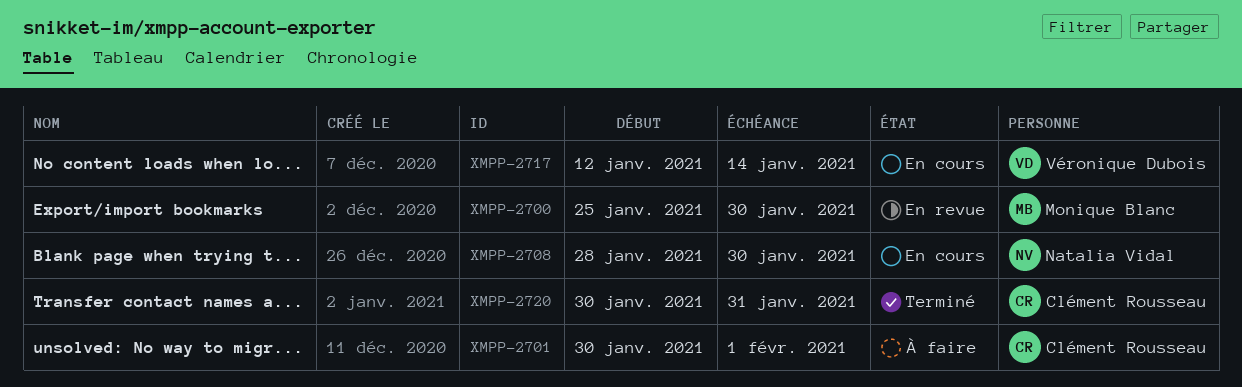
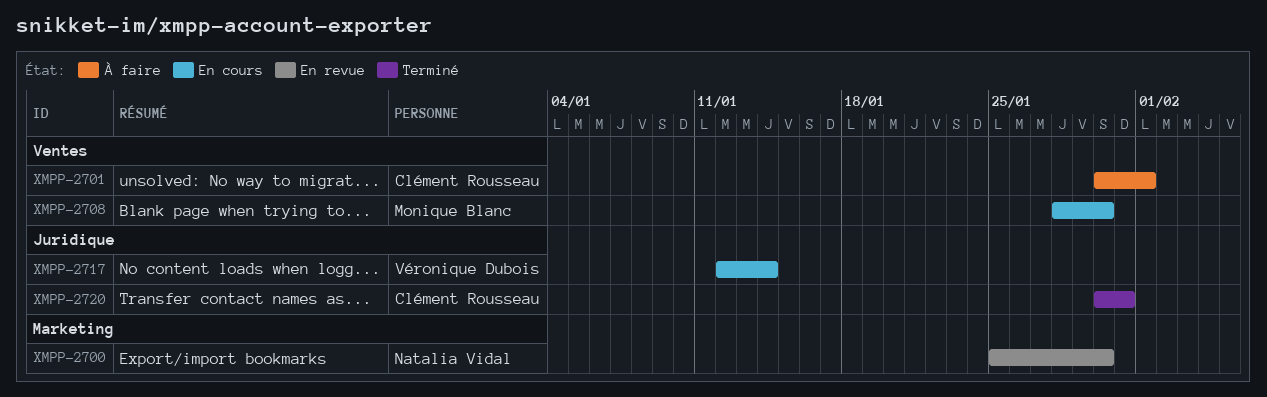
XMPP-2700, owner: Monique Blanc -> Natalia Vidal
XMPP-2708, owner: Natalia Vidal -> Monique Blanc

